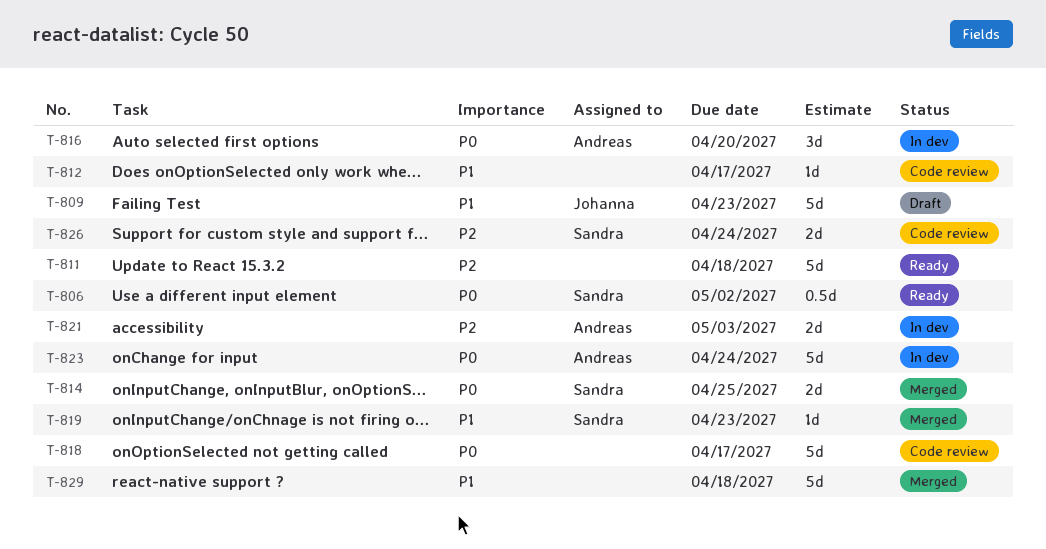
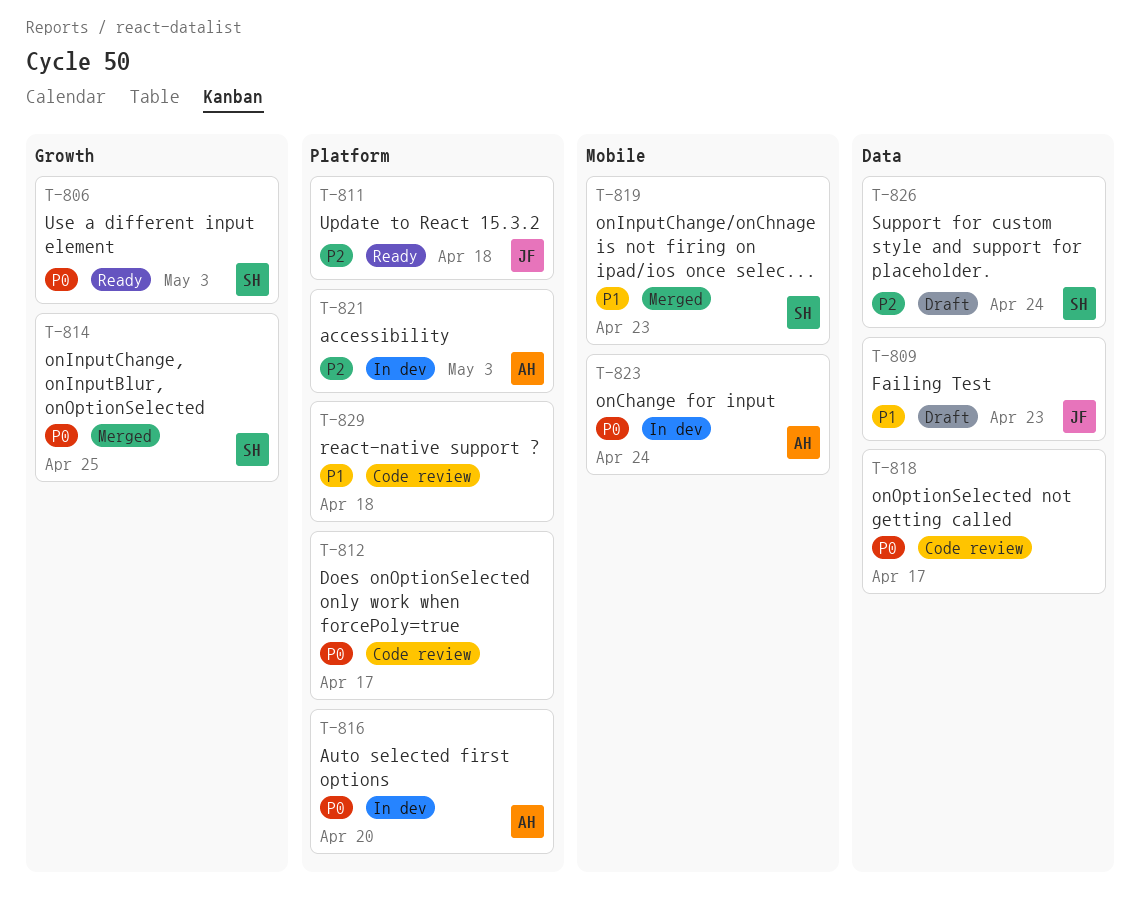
T-806, due: May 2 -> May 3
T-811, owner: none -> Johanna
T-812, priority: P1 -> P0
T-826, status: Code review -> Draft
T-829, status: Merged -> Code review

